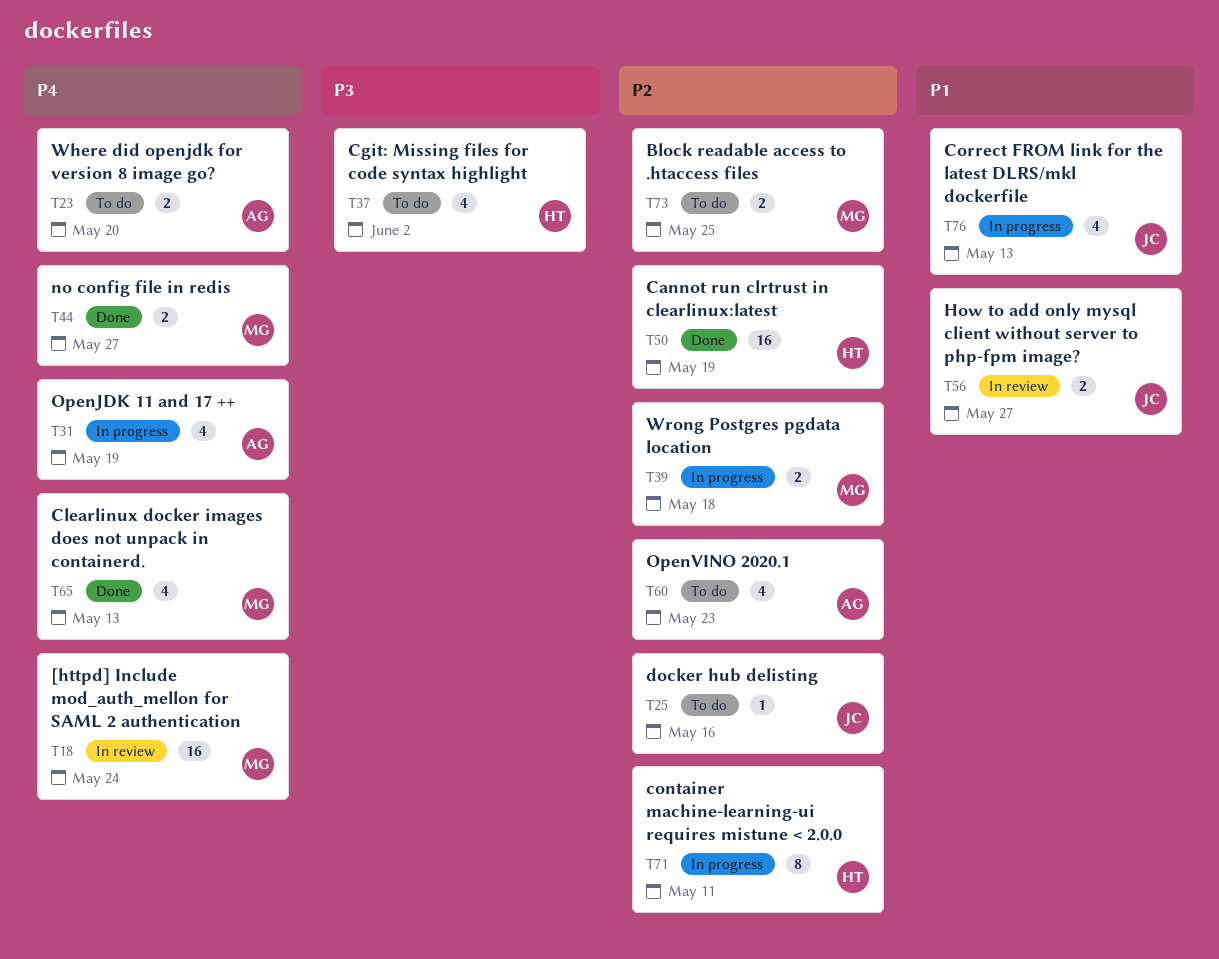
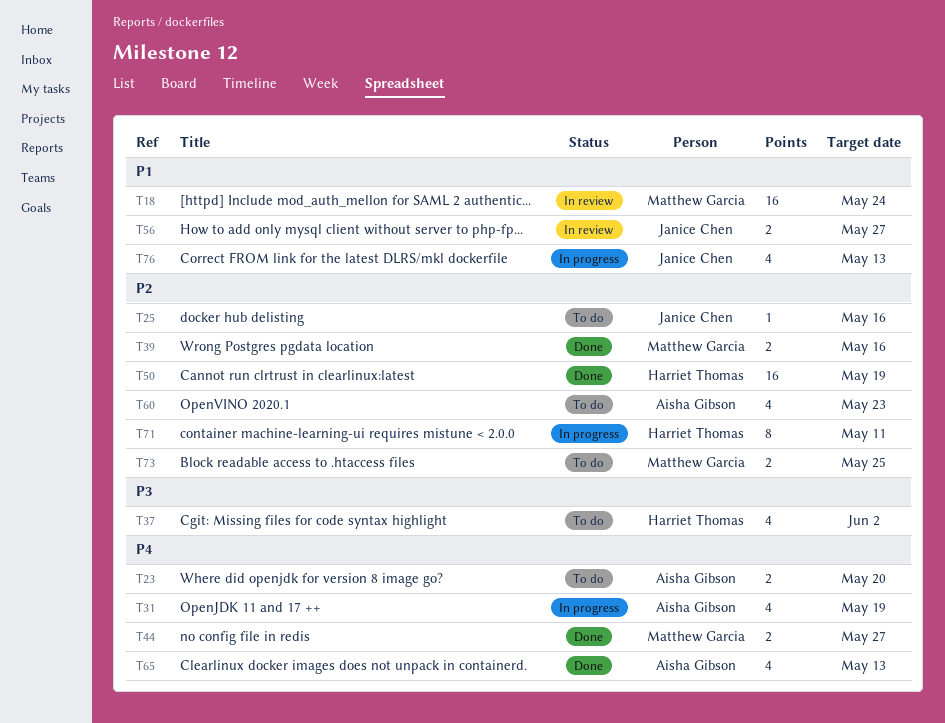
T18, priority: P4 -> P1
T39, status: In progress -> Done
T39, due: May 18 -> May 16
T65, owner: Matthew Garcia -> Aisha Gibson

